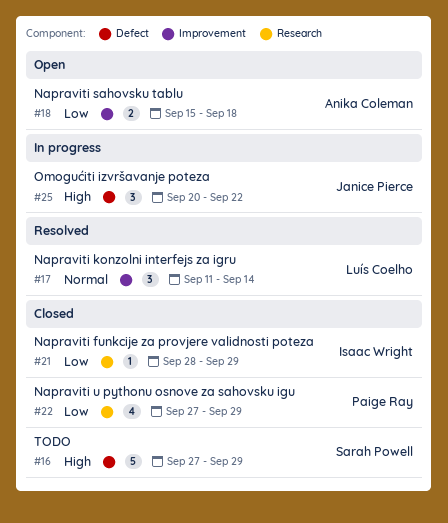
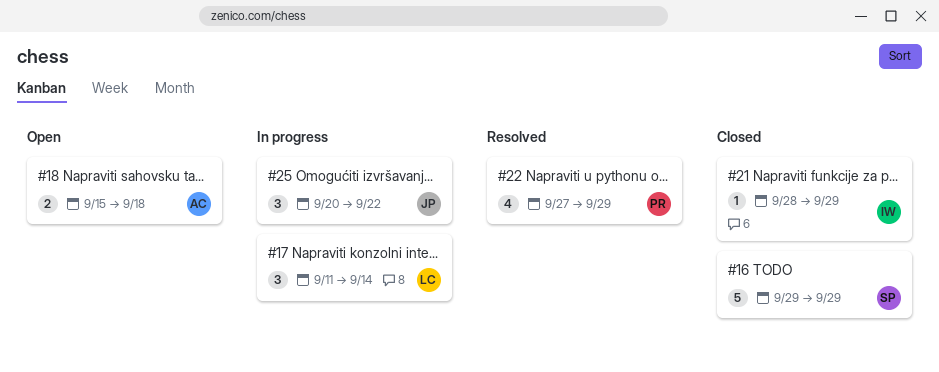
#16, start: Sep 27 -> Sep 29
#17, status: Resolved -> In progress
#22, status: Closed -> Resolved

